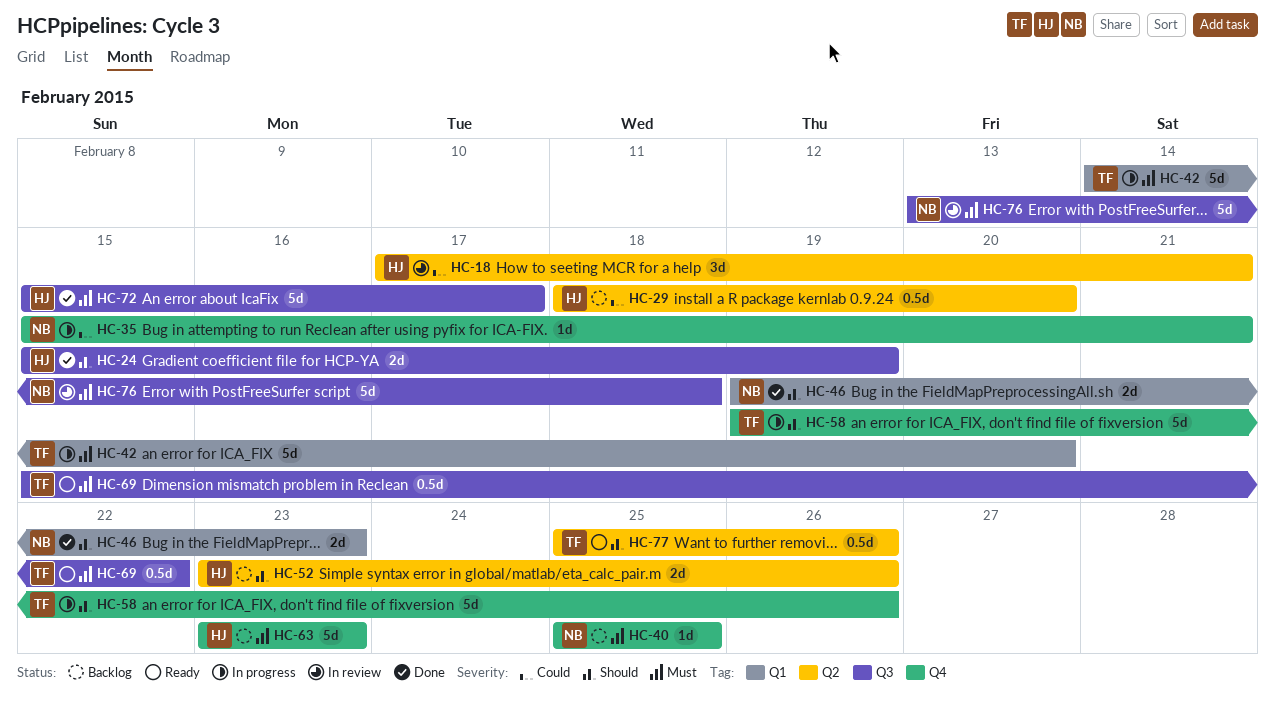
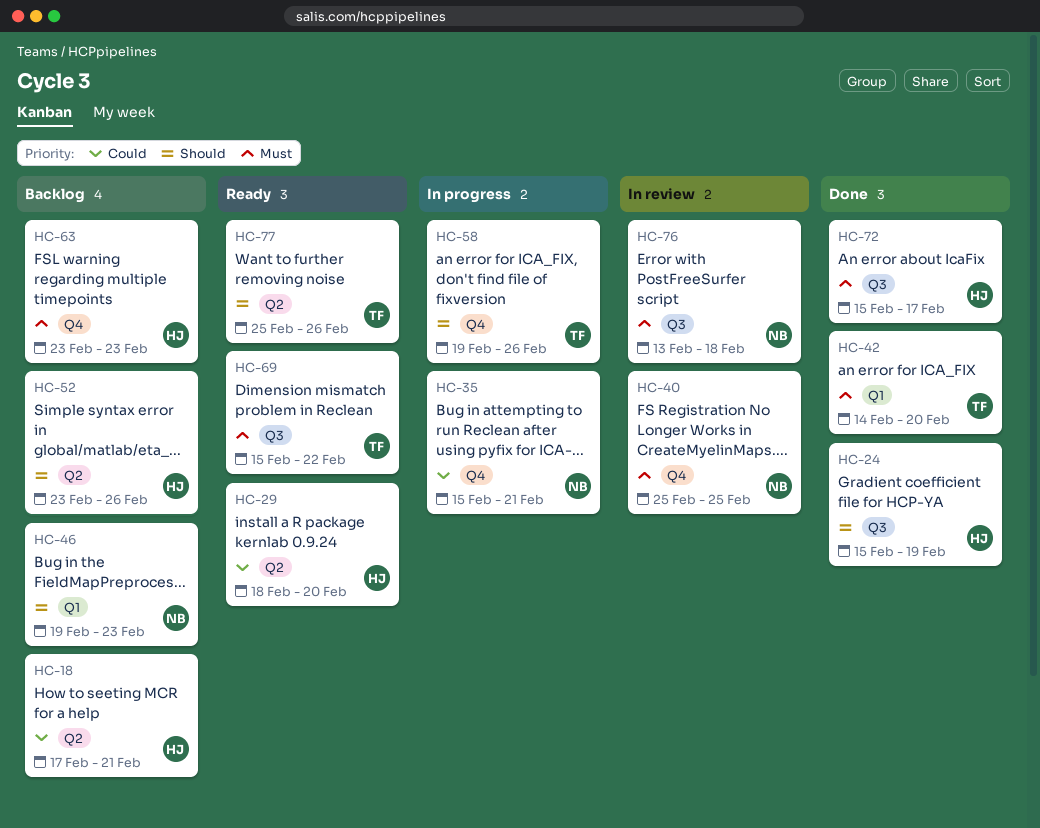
HC-18, status: In review -> Backlog
HC-29, status: Backlog -> Ready
HC-40, status: Backlog -> In review
HC-42, status: In progress -> Done
HC-46, status: Done -> Backlog

